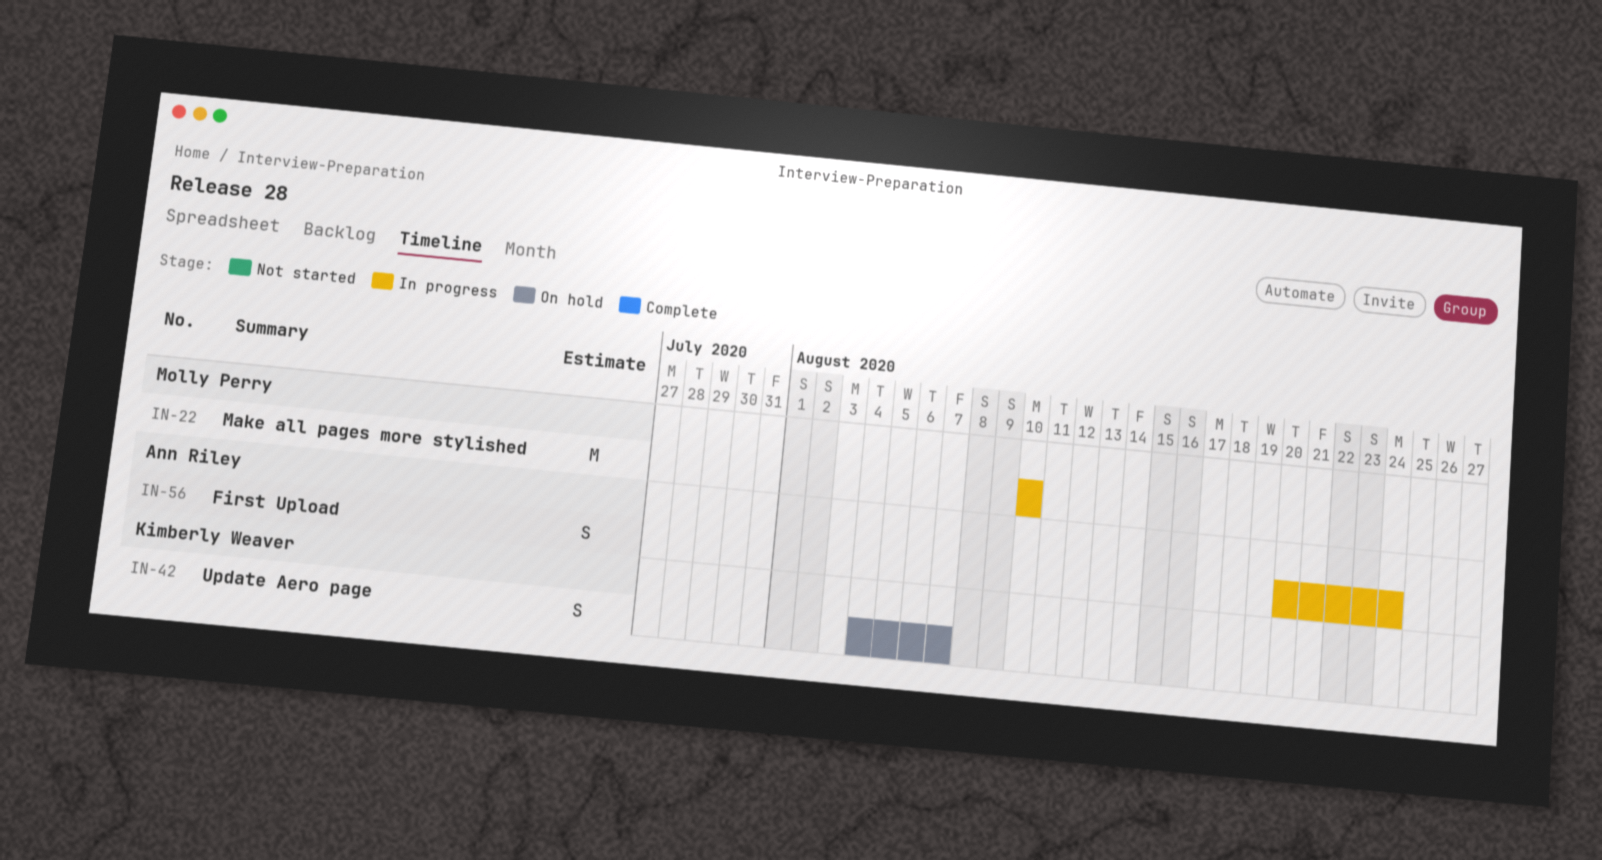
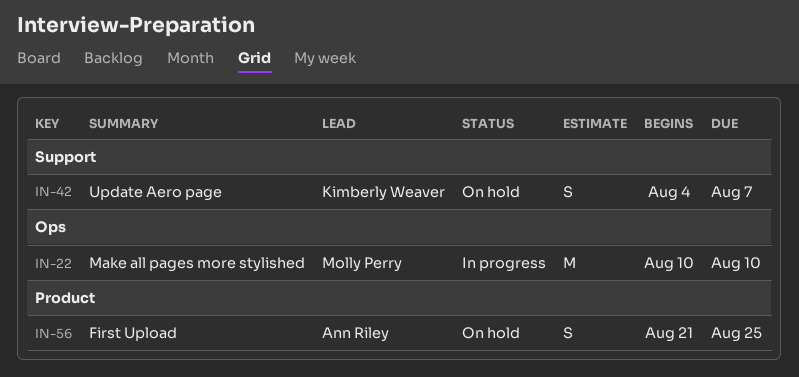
IN-56, status: In progress -> On hold
IN-56, start: Aug 20 -> Aug 21
IN-56, due: Aug 24 -> Aug 25

